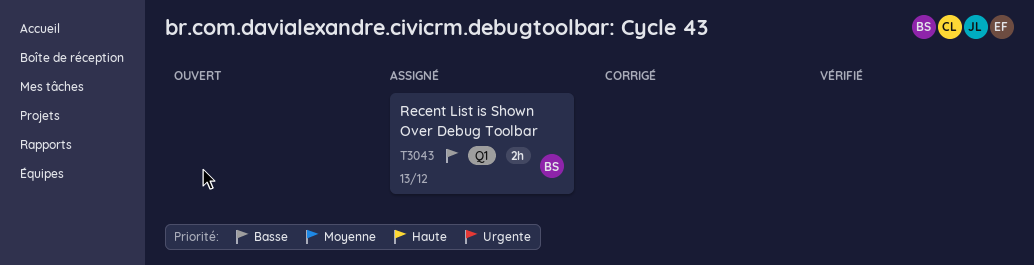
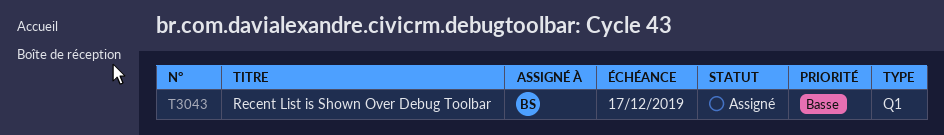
T3043, due: Dec 13 -> Dec 17

